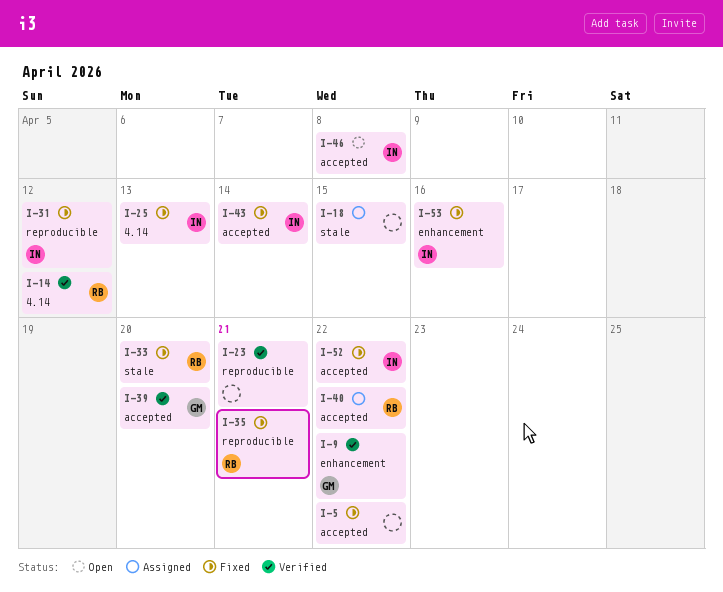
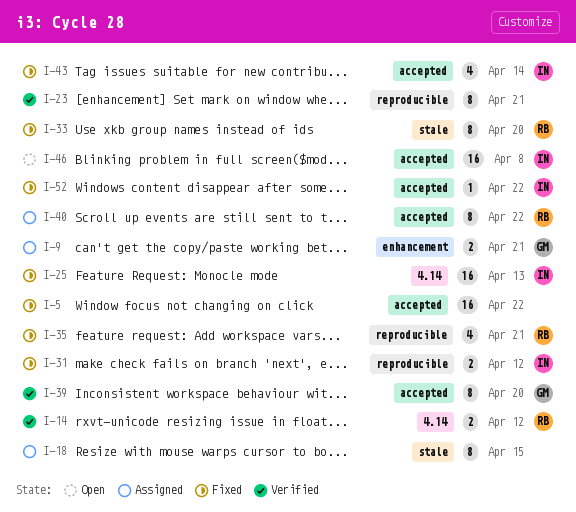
I-9, status: Verified -> Assigned
I-9, due: Apr 22 -> Apr 21
I-53: present -> none

